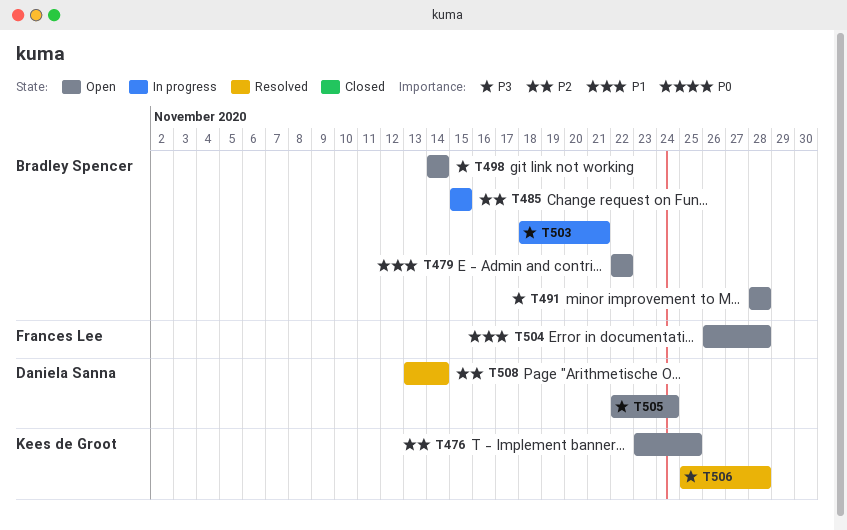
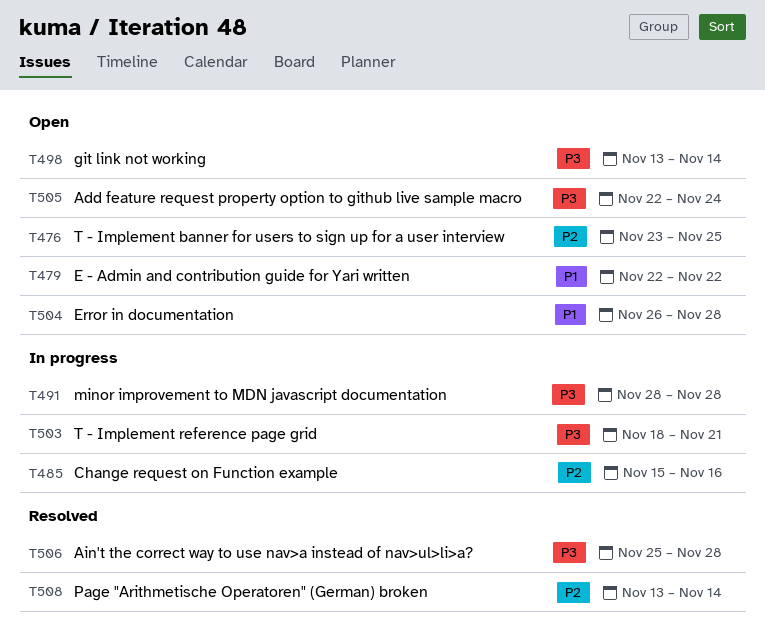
T485, due: Nov 15 -> Nov 16
T491, status: Open -> In progress
T498, start: Nov 14 -> Nov 13

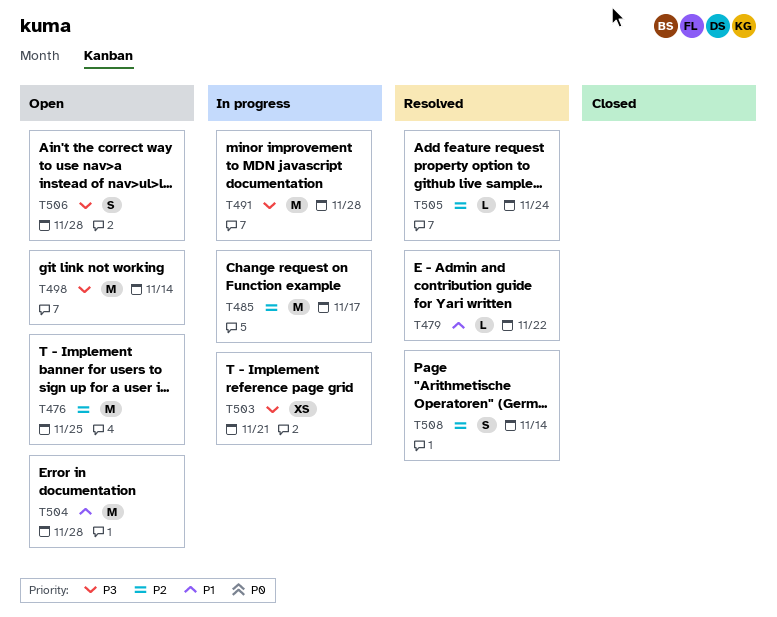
T479, status: Open -> Resolved
T485, due: Nov 16 -> Nov 17
T505, status: Open -> Resolved
T505, priority: P3 -> P2
T506, status: Resolved -> Open

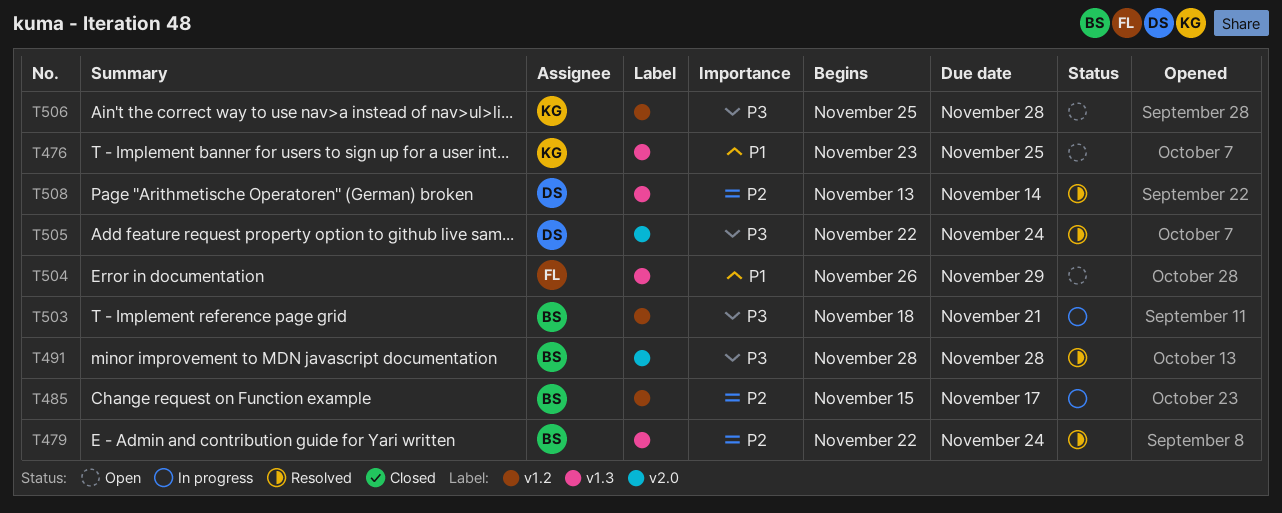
T476, priority: P2 -> P1
T479, priority: P1 -> P2
T479, due: Nov 22 -> Nov 24
T491, status: In progress -> Resolved
T498: present -> none
T504, due: Nov 28 -> Nov 29
T505, priority: P2 -> P3

